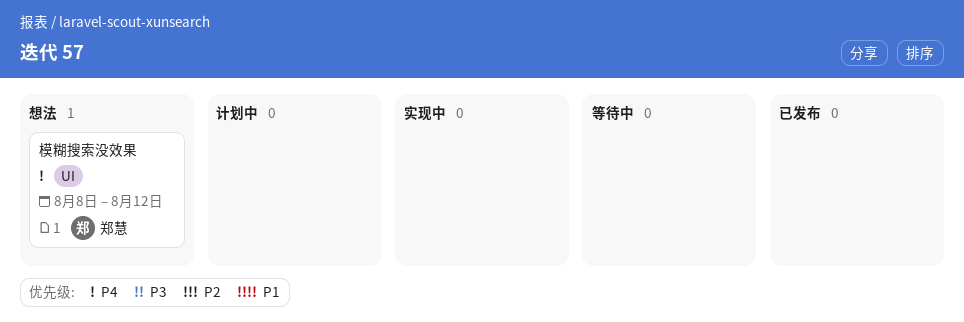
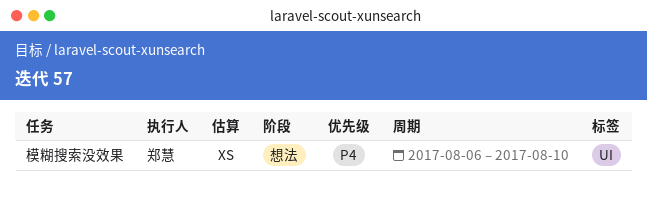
模糊搜索没效果, start: Aug 8 -> Aug 6
模糊搜索没效果, due: Aug 12 -> Aug 10

